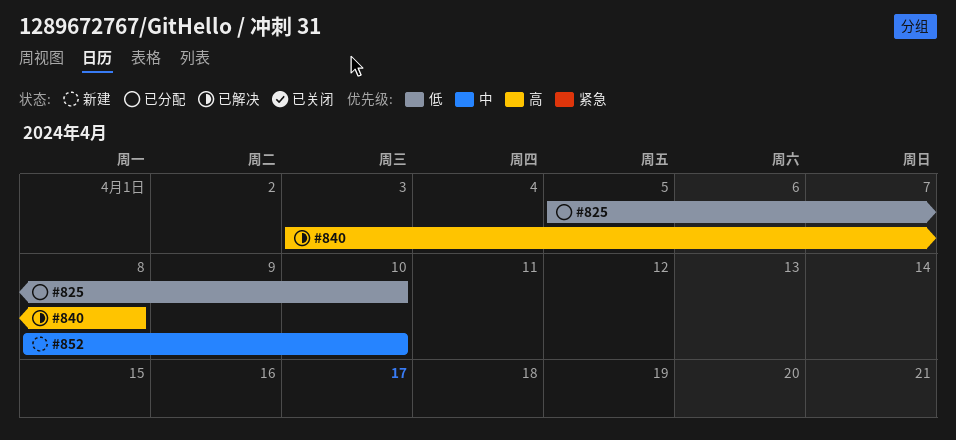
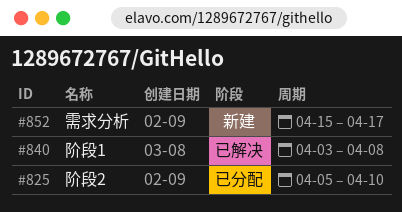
#852, start: Apr 8 -> Apr 15
#852, due: Apr 10 -> Apr 17

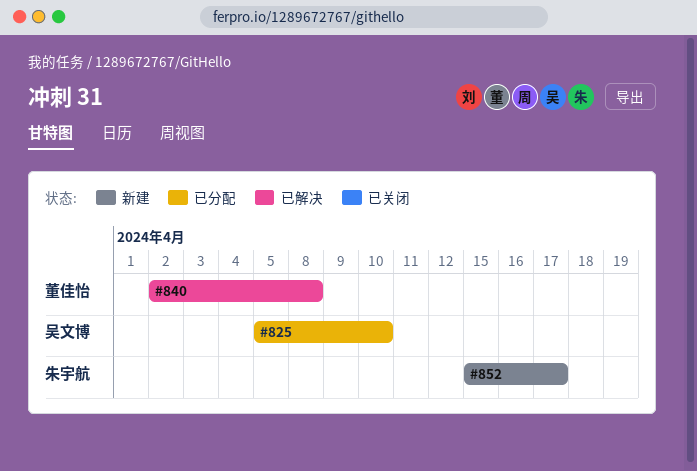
#840, start: Apr 3 -> Apr 2

